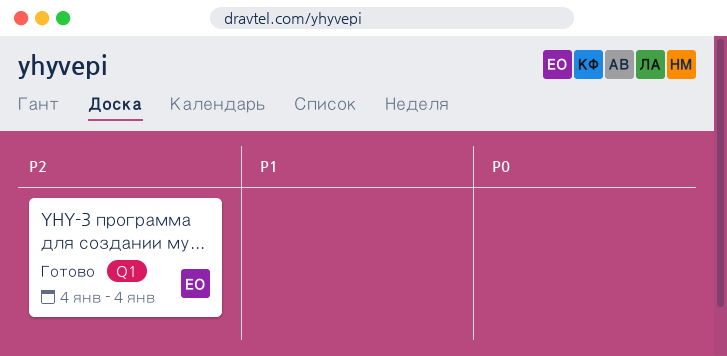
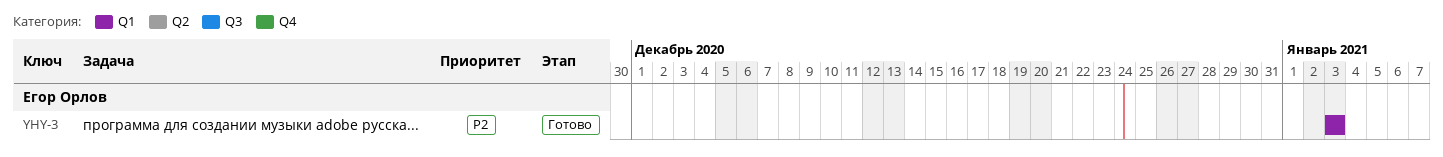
YHY-3, start: Jan 4 -> Jan 3
YHY-3, due: Jan 4 -> Jan 3

